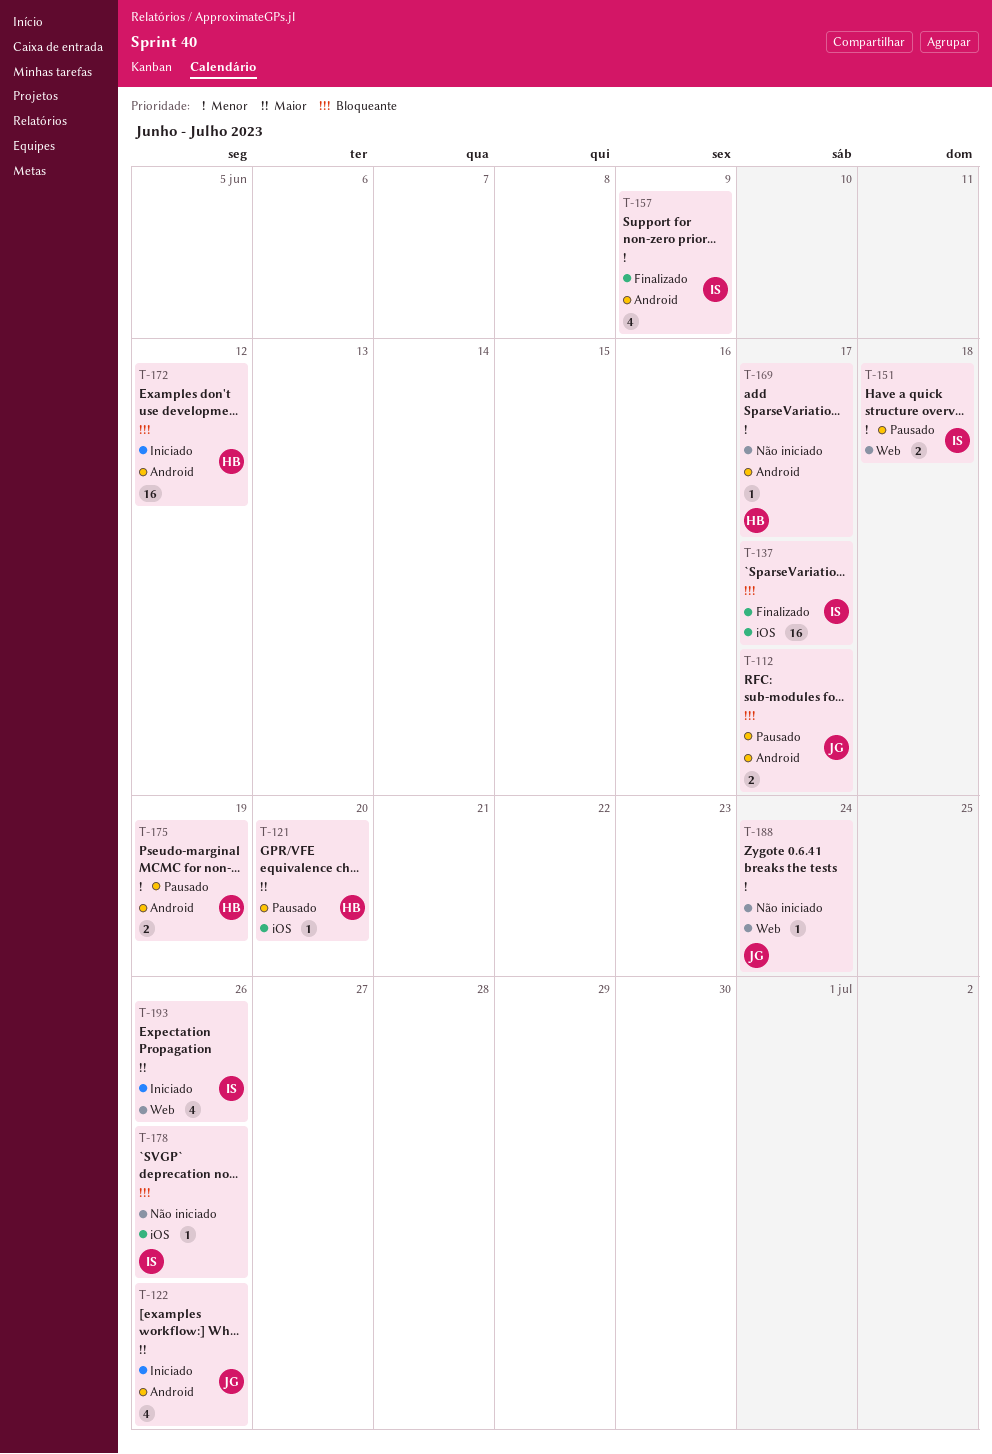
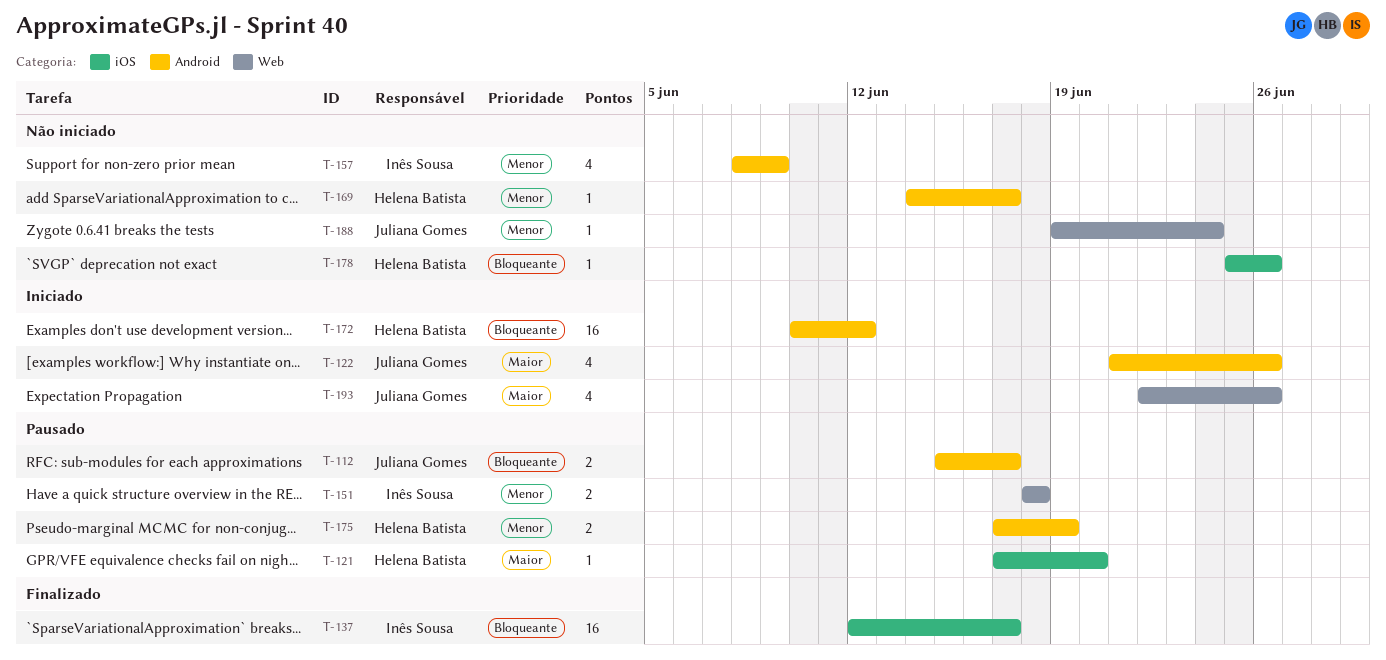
T-157, status: Finalizado -> Não iniciado
T-178, owner: Inês Sousa -> Helena Batista
T-193, owner: Inês Sousa -> Juliana Gomes

